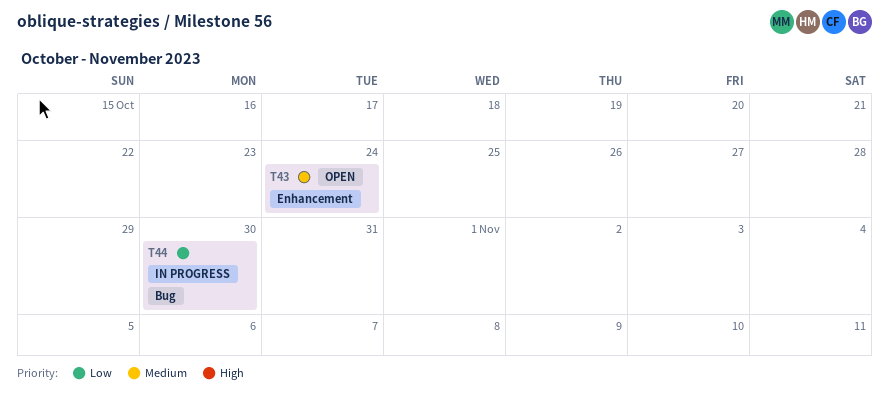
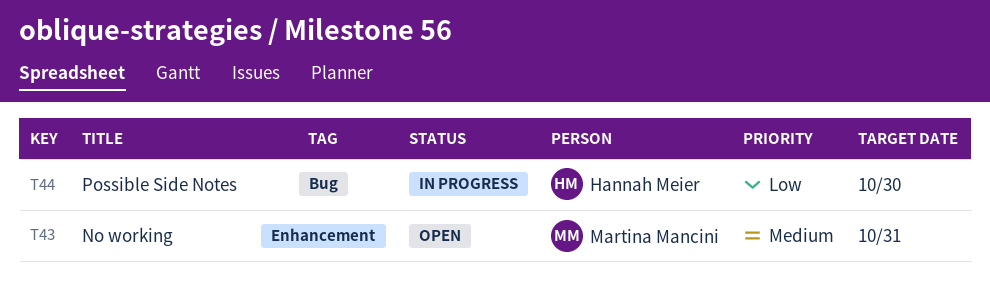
T43, due: Oct 24 -> Oct 31

